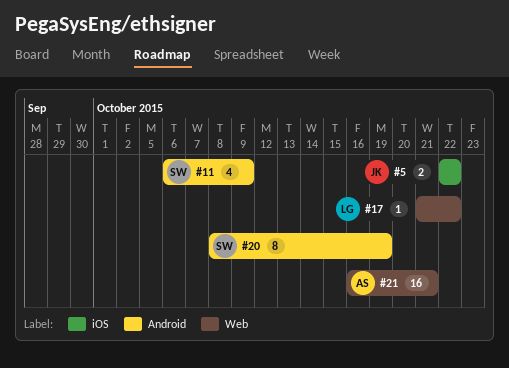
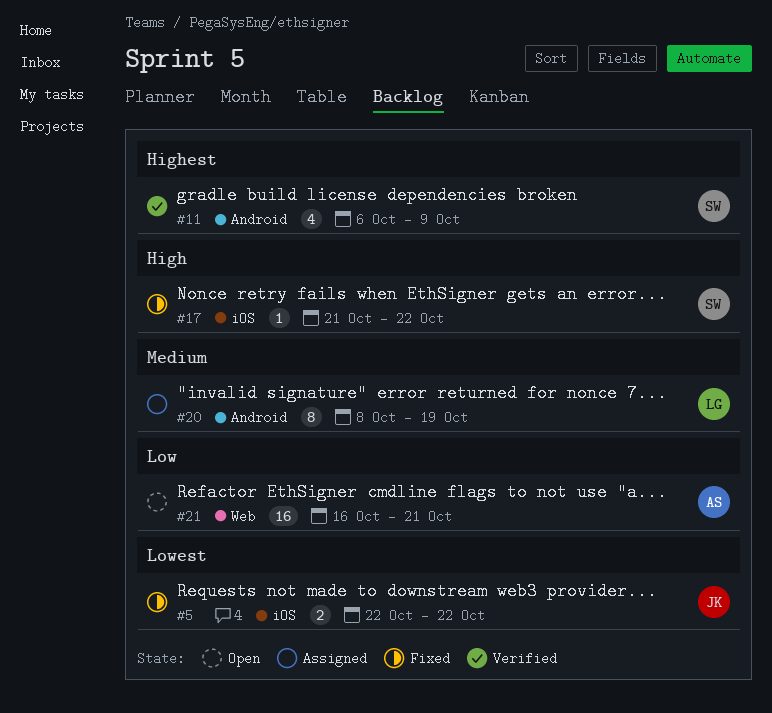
#17, owner: LG -> SW
#17, label: Web -> iOS
#20, owner: SW -> LG

